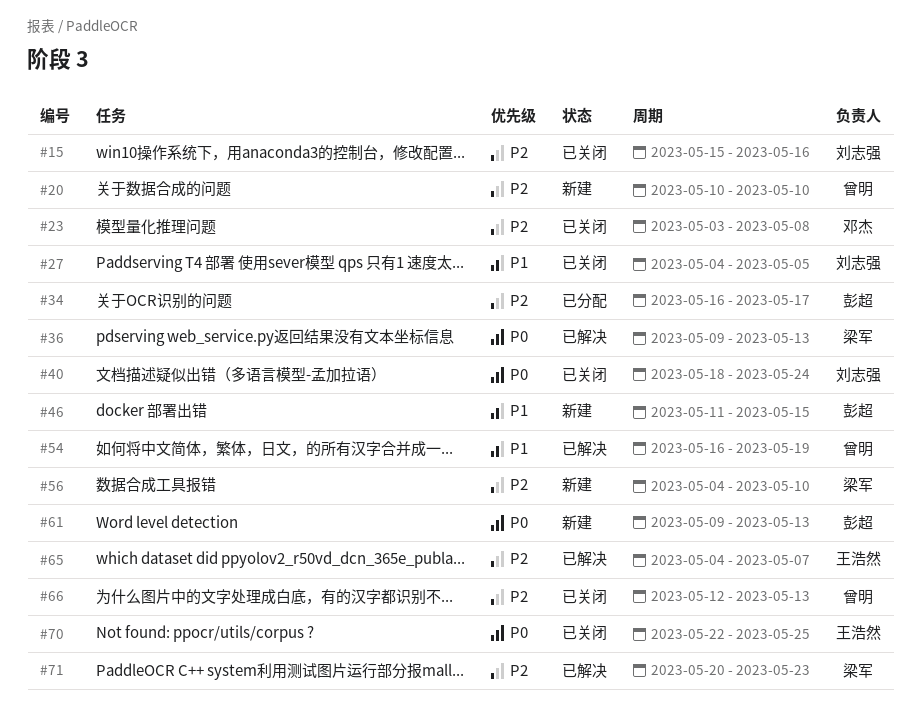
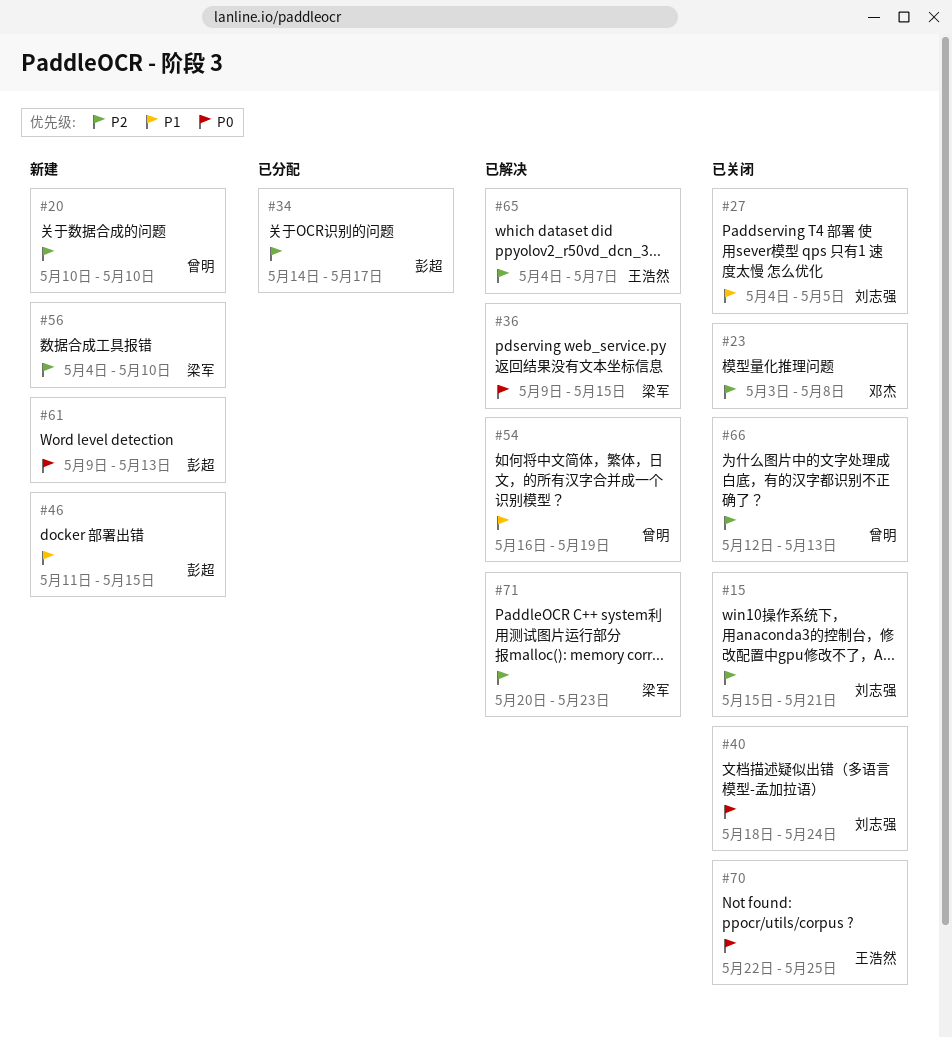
#15, due: May 16 -> May 21
#34, start: May 16 -> May 14
#36, due: May 13 -> May 15

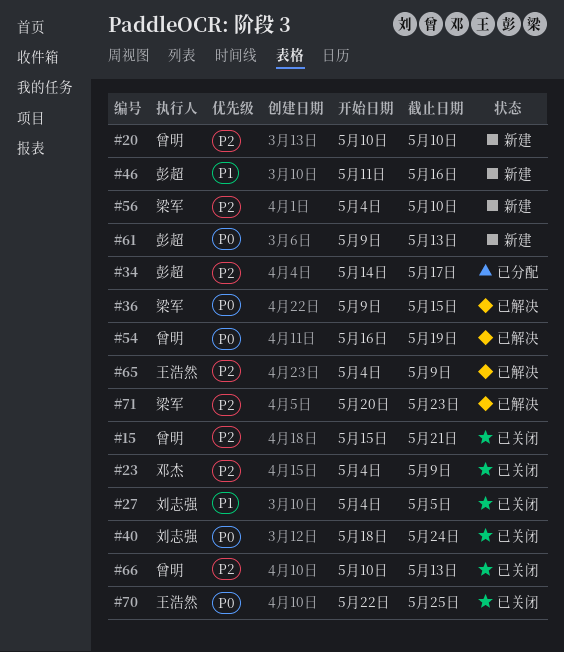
#15, owner: 刘志强 -> 曾明
#23, start: May 3 -> May 4
#23, due: May 8 -> May 9
#46, due: May 15 -> May 16
#54, priority: P1 -> P0
#65, due: May 7 -> May 9
#66, start: May 12 -> May 10

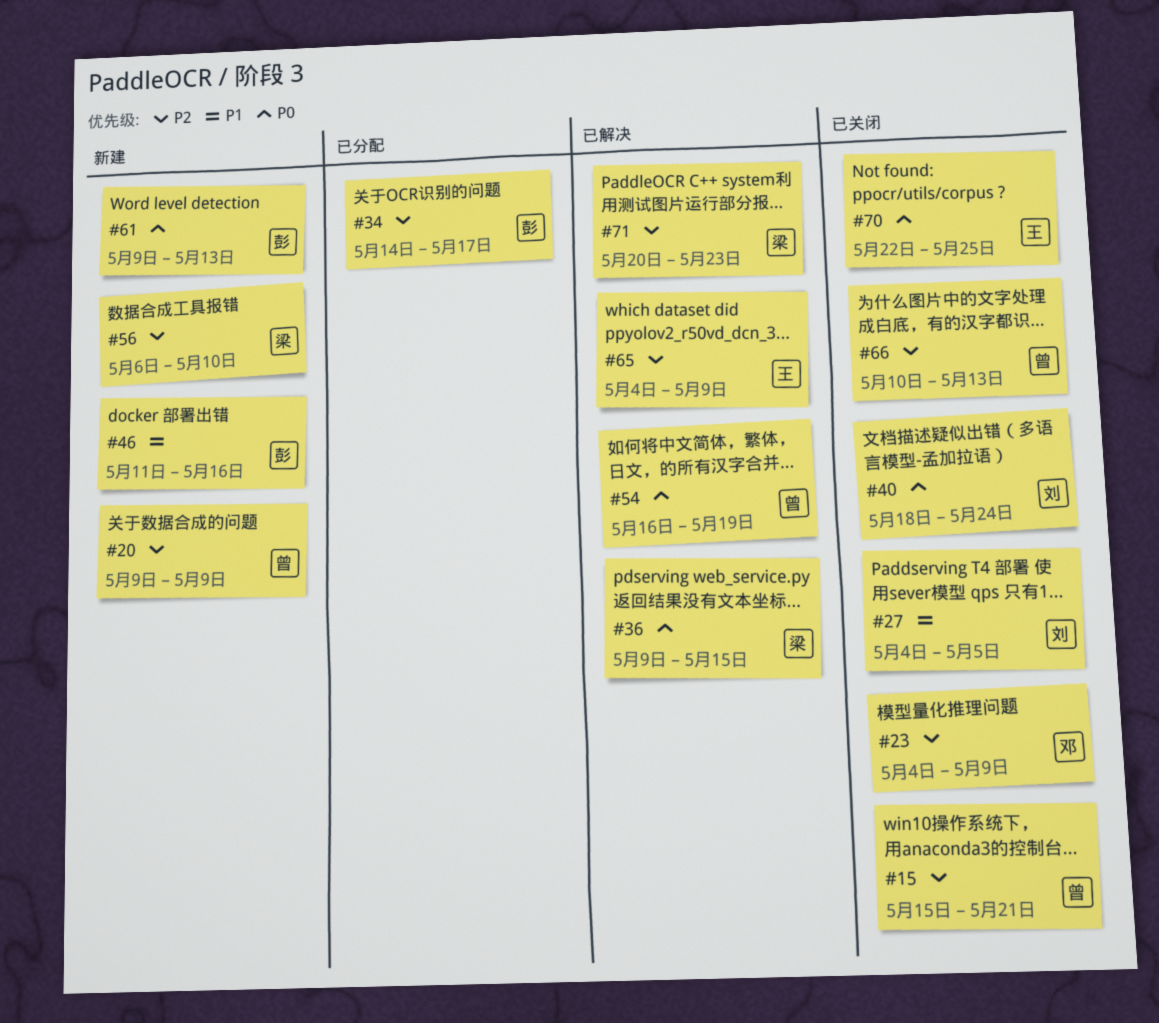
#20, start: May 10 -> May 9
#20, due: May 10 -> May 9
#56, start: May 4 -> May 6

